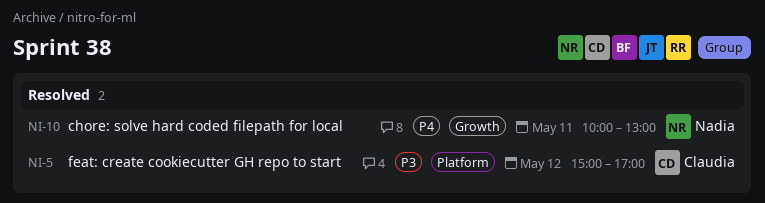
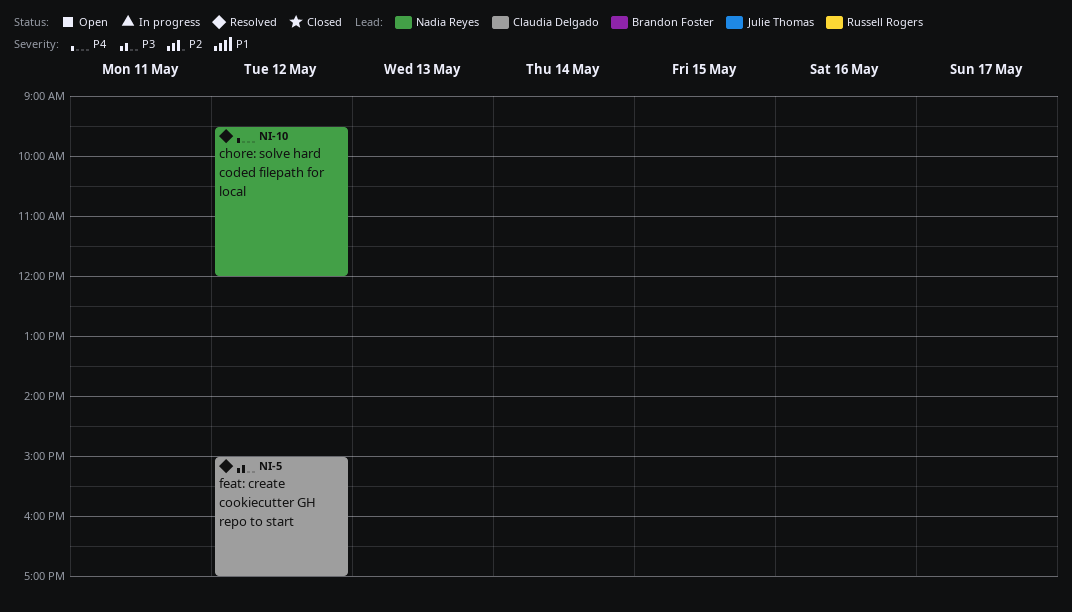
NI-10, day: May 11 -> May 12
NI-10, begins: 10:00 -> 09:30
NI-10, ends: 13:00 -> 12:00

